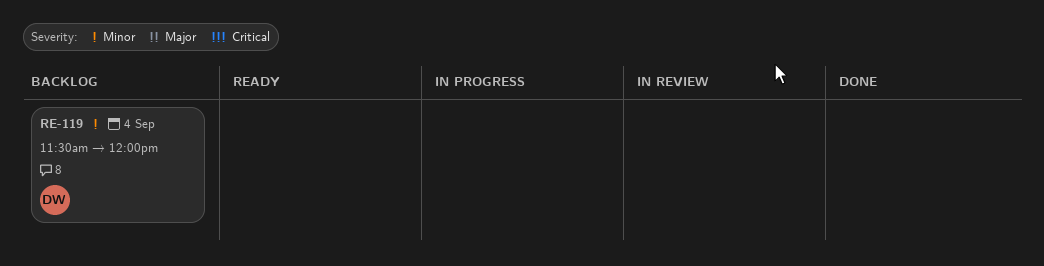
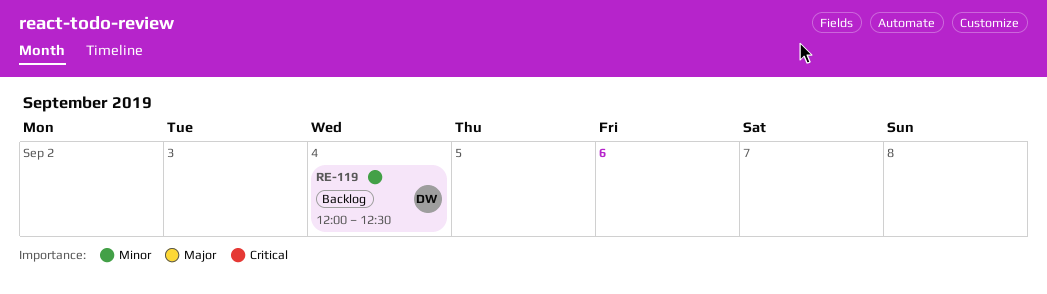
RE-119, begins: 11:30 -> 12:00
RE-119, ends: 12:00 -> 12:30

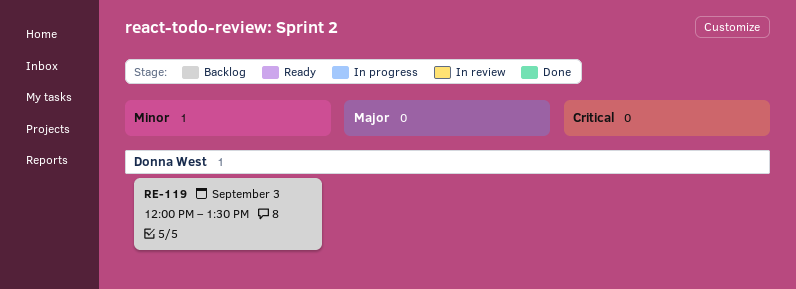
RE-119, day: Sep 4 -> Sep 3
RE-119, ends: 12:30 -> 13:30

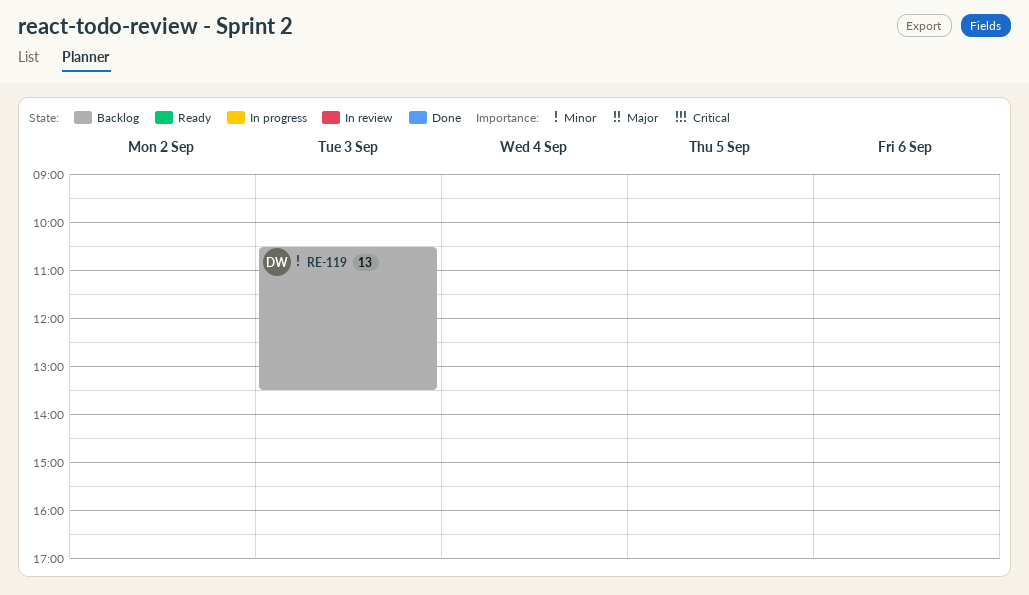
RE-119, begins: 12:00 -> 10:30

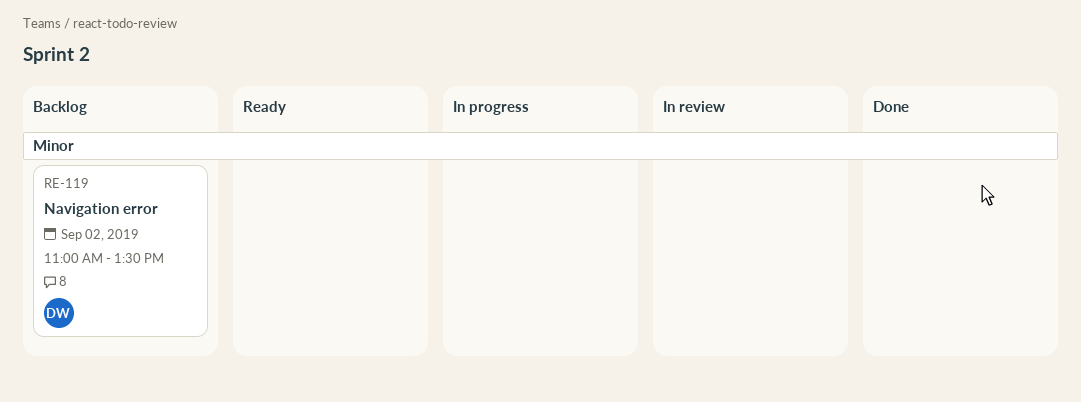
RE-119, day: Sep 3 -> Sep 2
RE-119, begins: 10:30 -> 11:00

